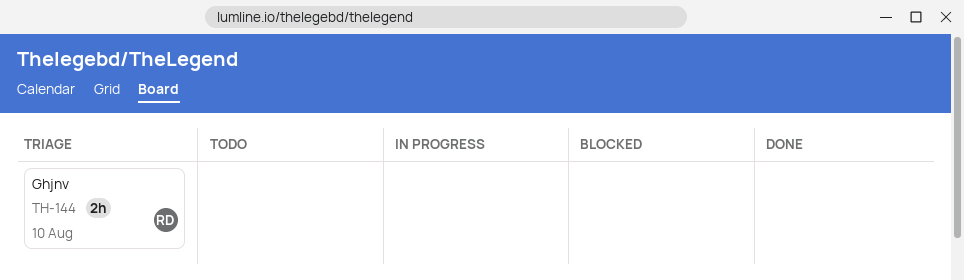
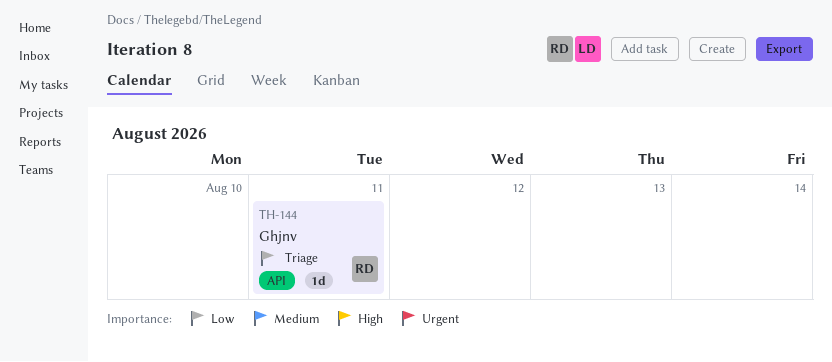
TH-144, estimate: 2h -> 1d
TH-144, due: Aug 10 -> Aug 11

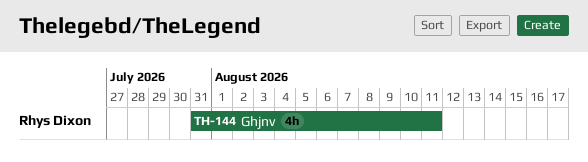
TH-144, estimate: 1d -> 4h

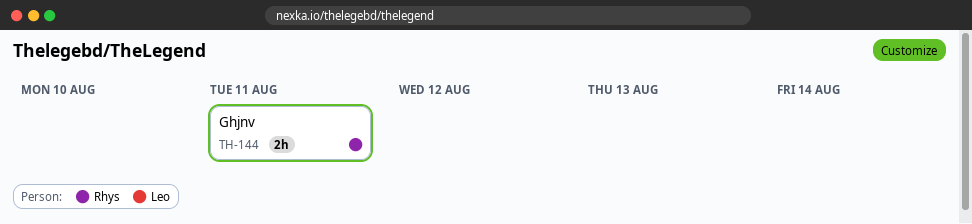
TH-144, estimate: 4h -> 2h

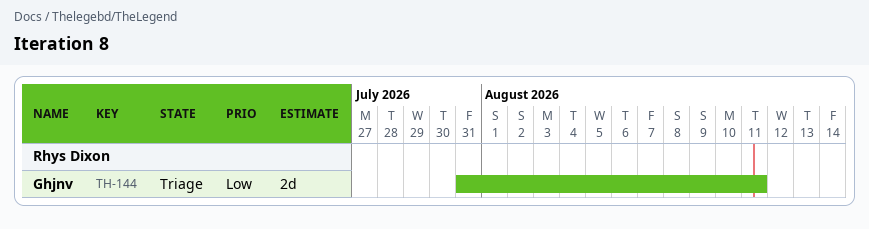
TH-144, estimate: 2h -> 2d

